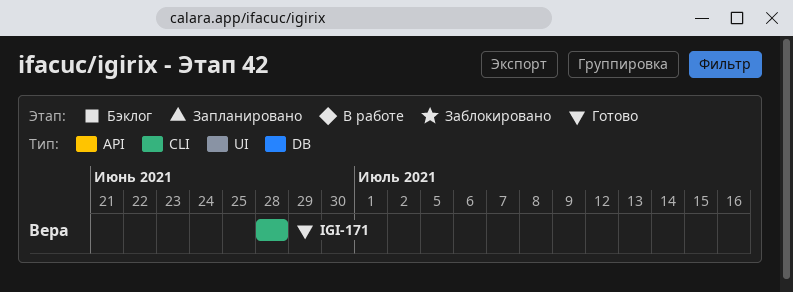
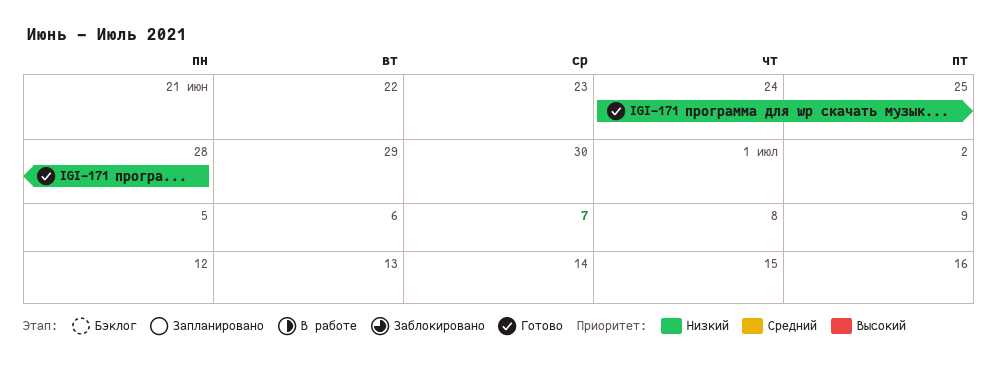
IGI-171, start: Jun 28 -> Jun 24

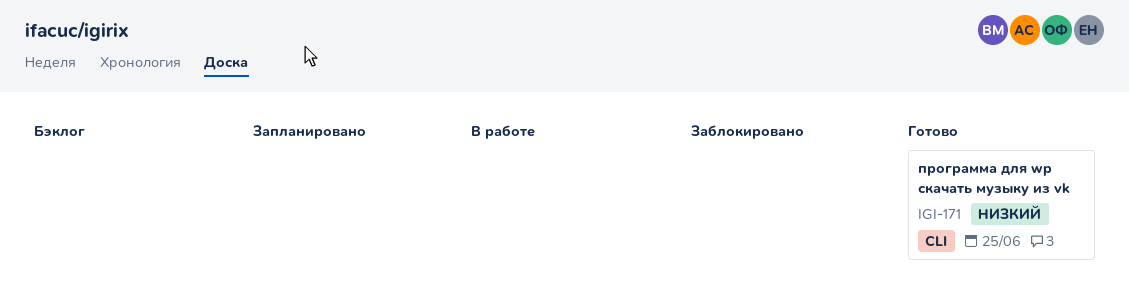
IGI-171, due: Jun 28 -> Jun 25

